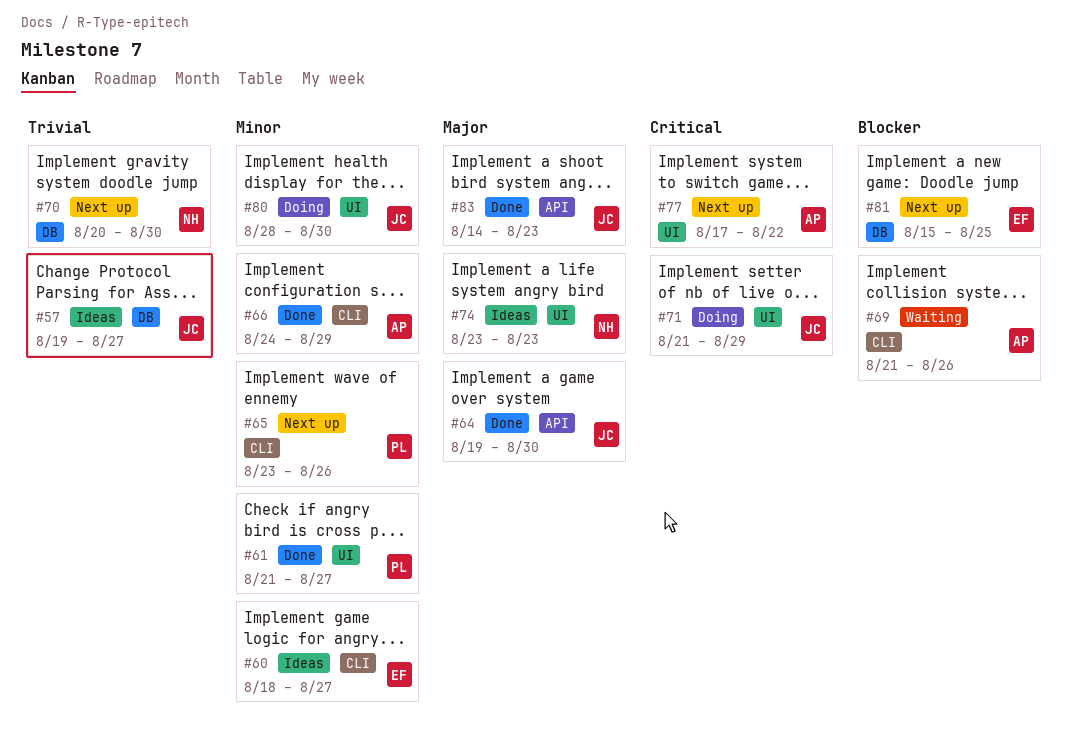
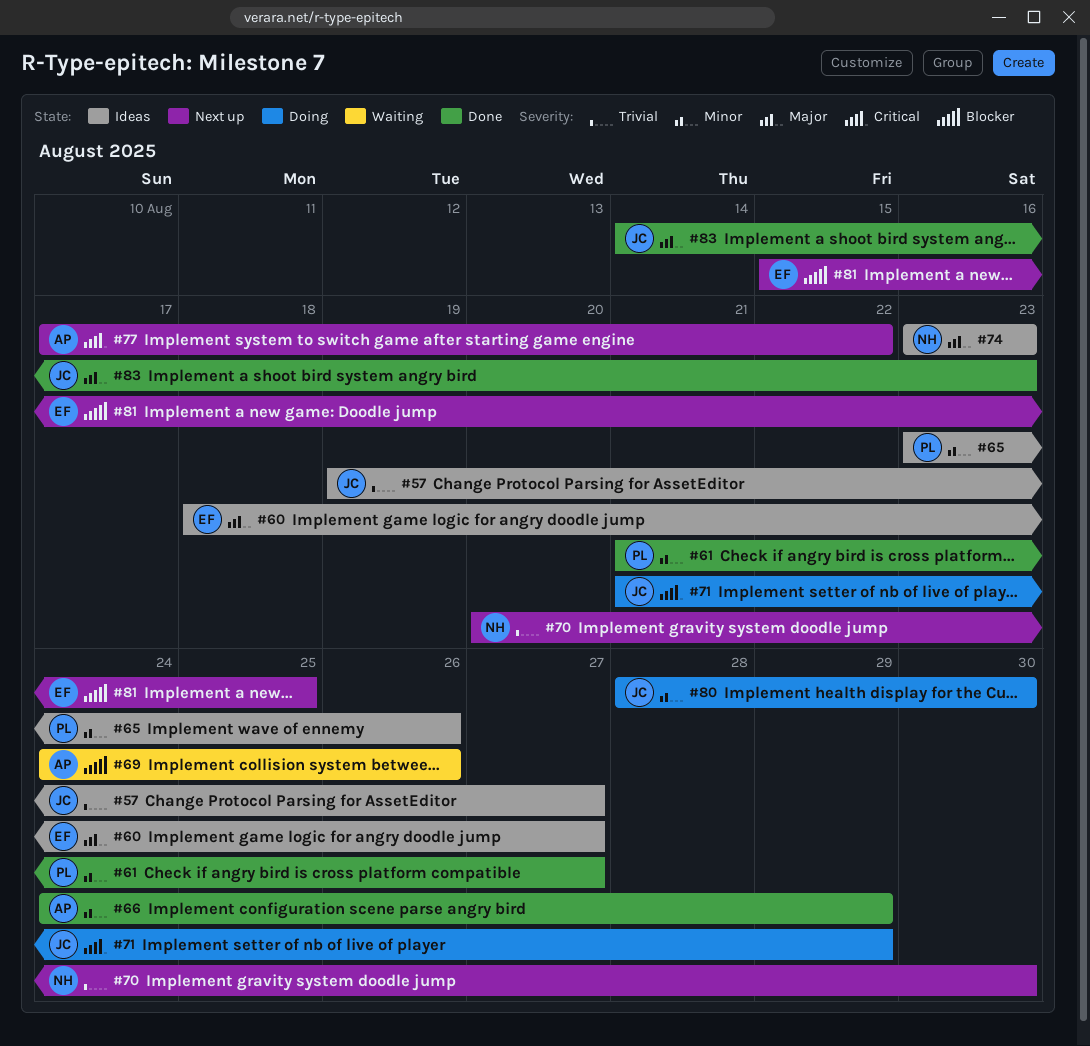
#60, priority: Minor -> Major
#64: present -> none
#65, status: Next up -> Ideas
#69, start: Aug 21 -> Aug 24

